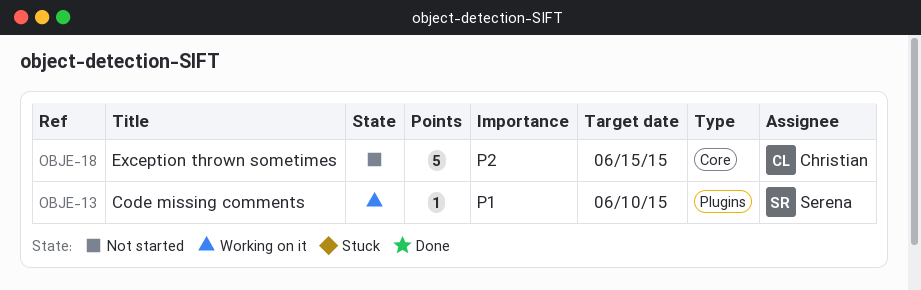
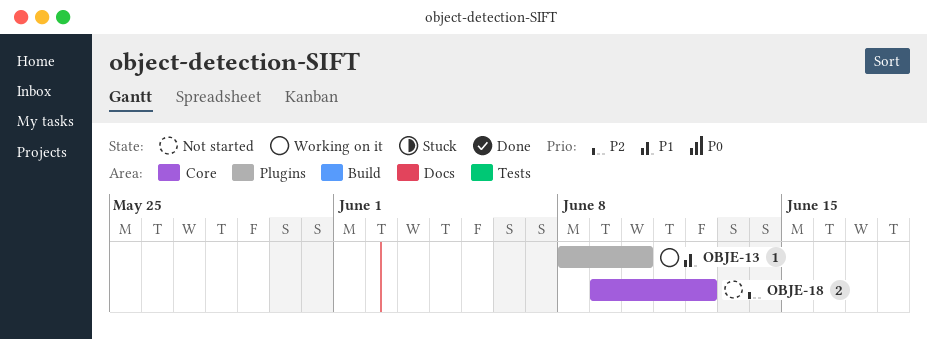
OBJE-18, estimate: 5 -> 2
OBJE-18, due: Jun 15 -> Jun 12

